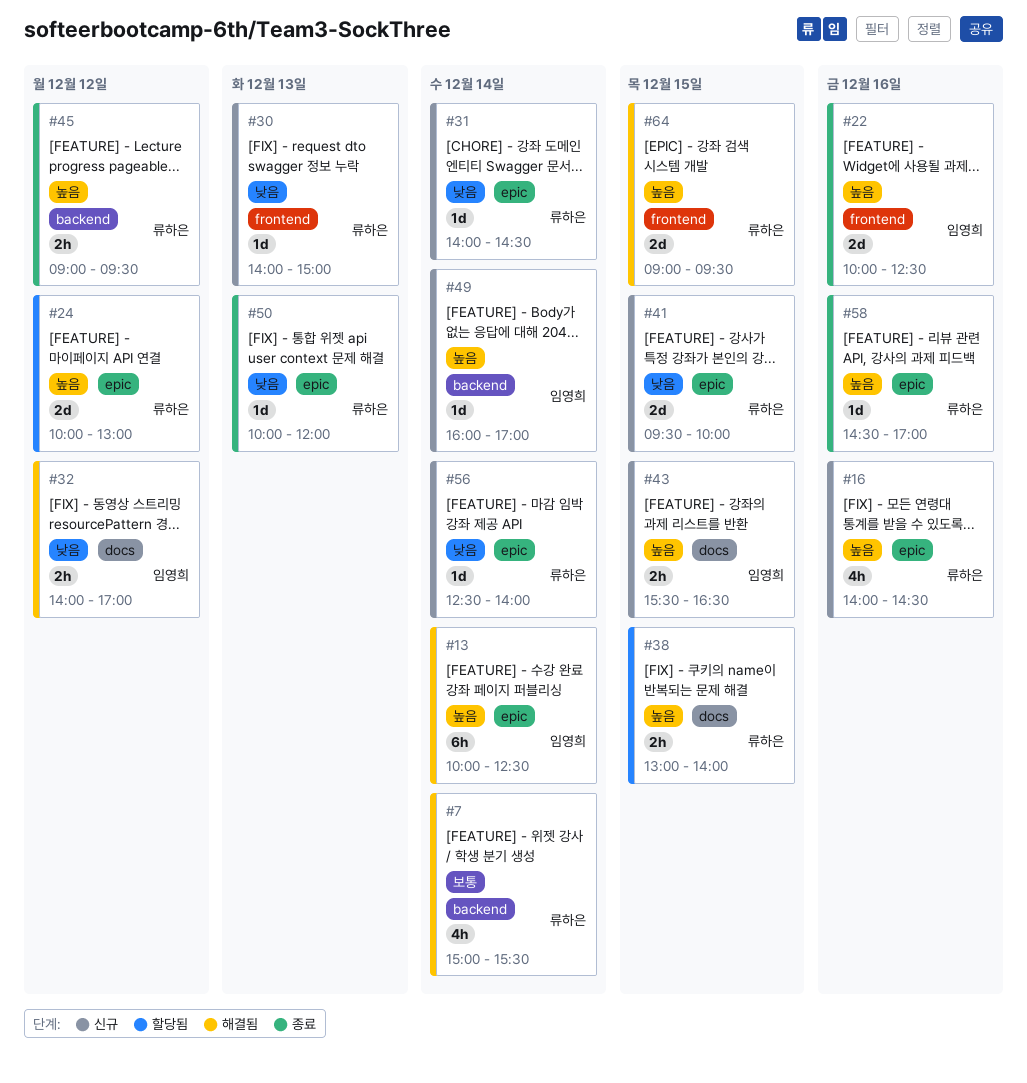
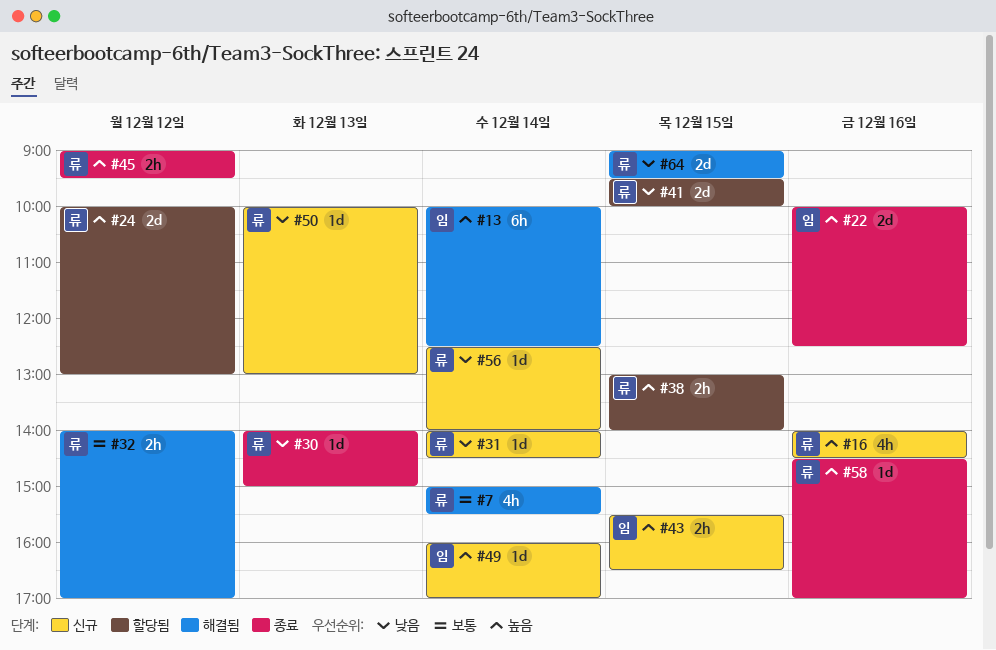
#30, status: 신규 -> 종료
#32, owner: 임영희 -> 류하은
#32, priority: 낮음 -> 보통
#41, status: 신규 -> 할당됨
#50, status: 종료 -> 신규
#50, ends: 12:00 -> 13:00
#64, priority: 높음 -> 낮음

